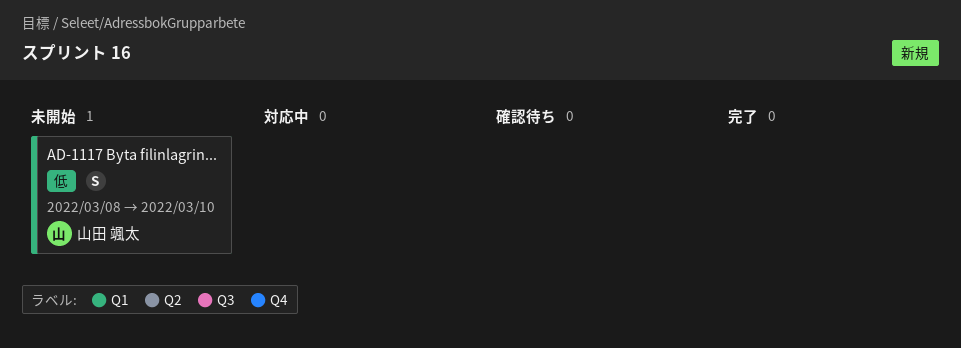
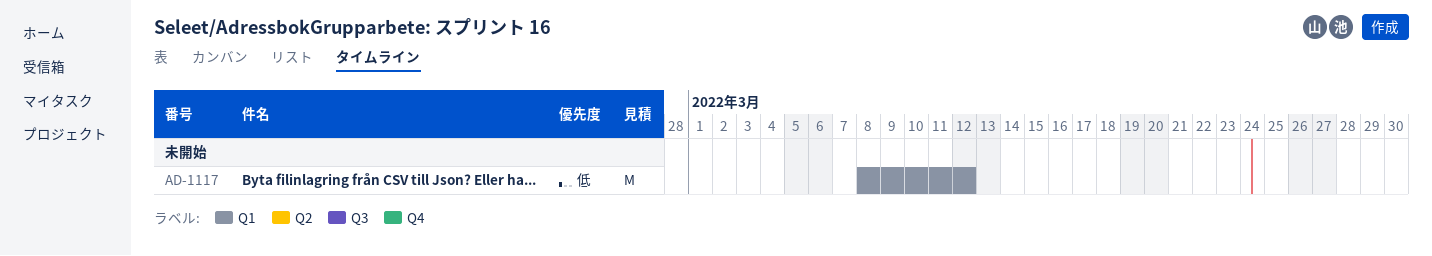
AD-1117, estimate: S -> M
AD-1117, due: Mar 10 -> Mar 12

